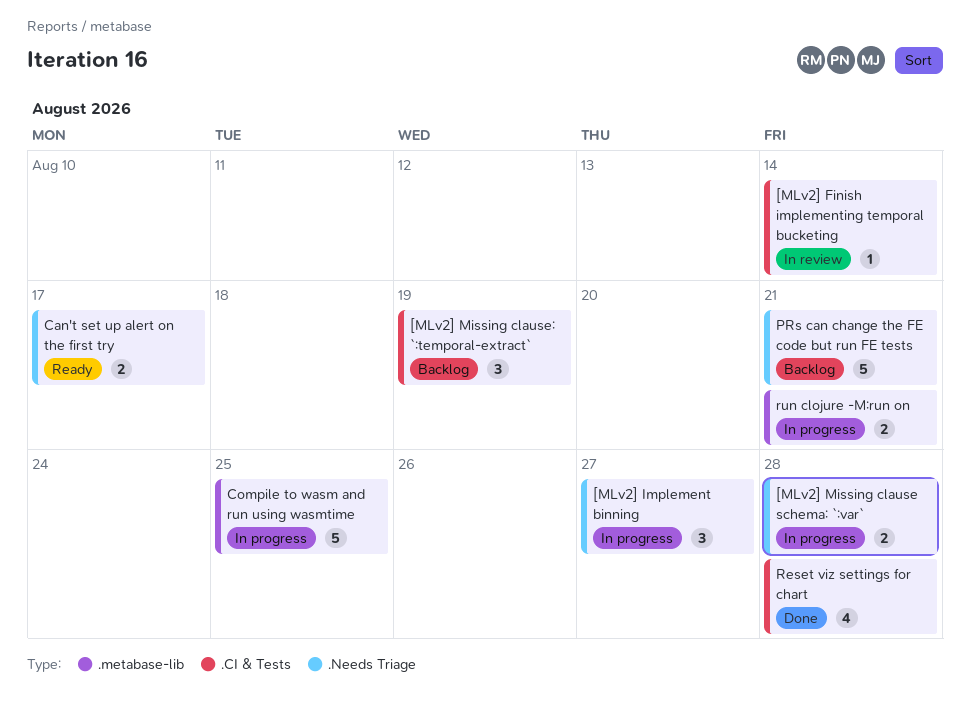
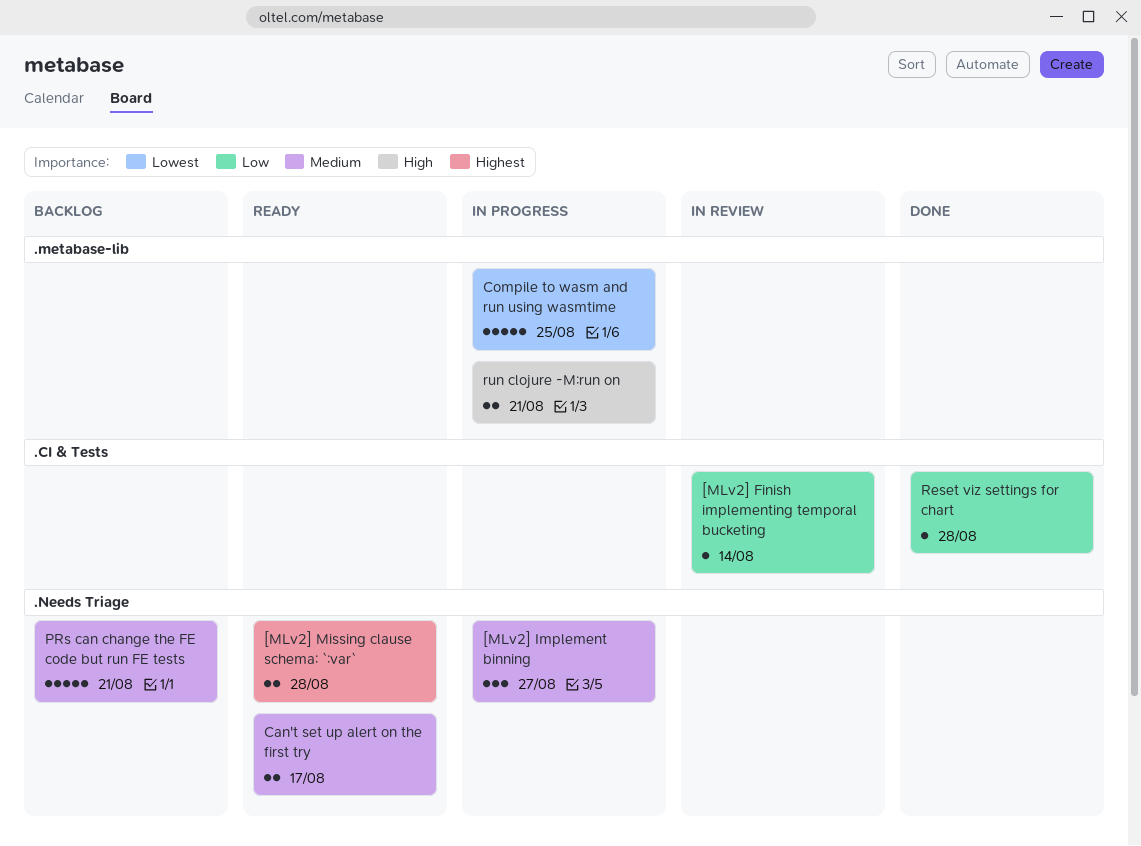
[MLv2] Missing clause schema: `:var`, status: In progress -> Ready
[MLv2] Missing clause: `:temporal-extract`: present -> none
Reset viz settings for chart, estimate: 4 -> 1

